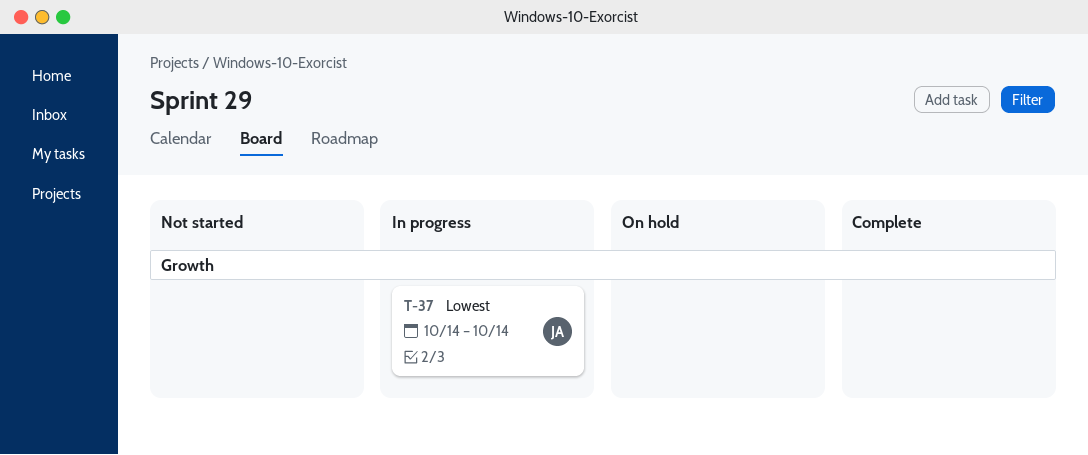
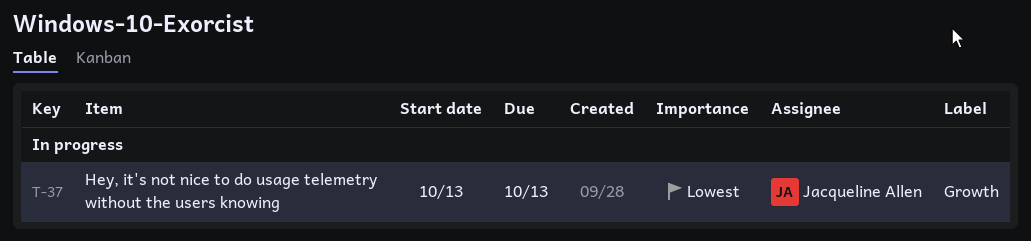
T-37, start: Oct 14 -> Oct 13
T-37, due: Oct 14 -> Oct 13

